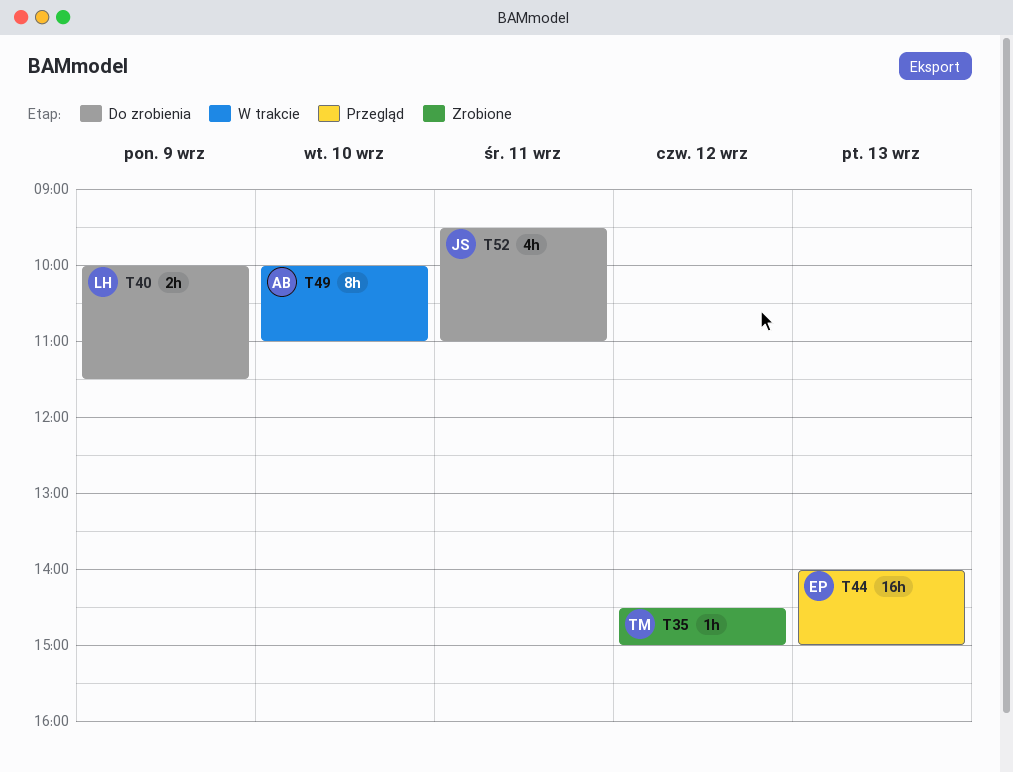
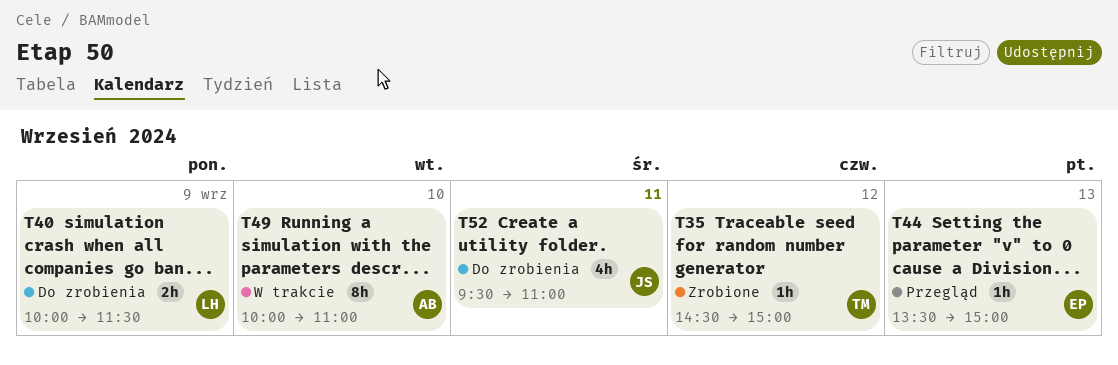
T44, estimate: 16h -> 1h
T44, begins: 14:00 -> 13:30

